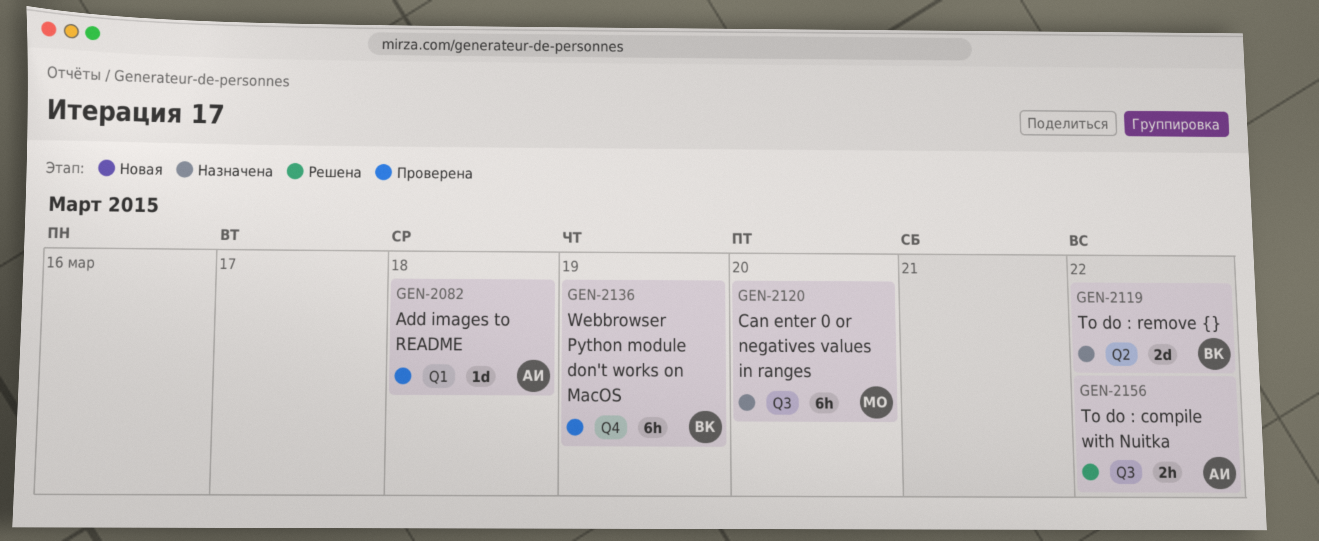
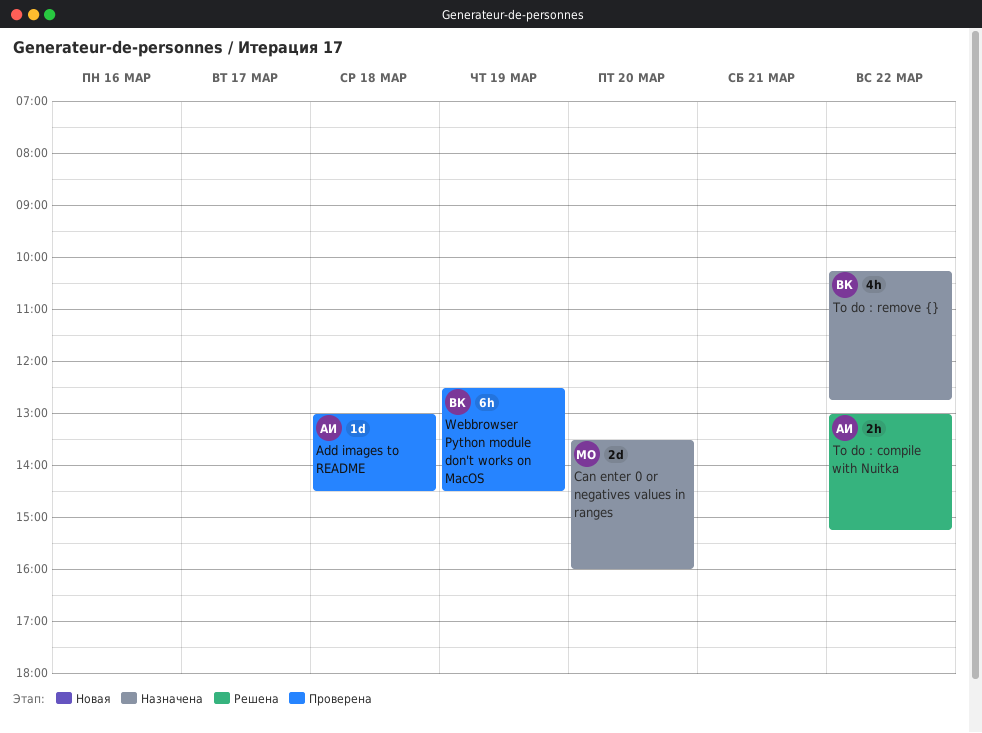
Can enter 0 or negatives values in ranges, estimate: 6h -> 2d
To do : remove {}, estimate: 2d -> 4h

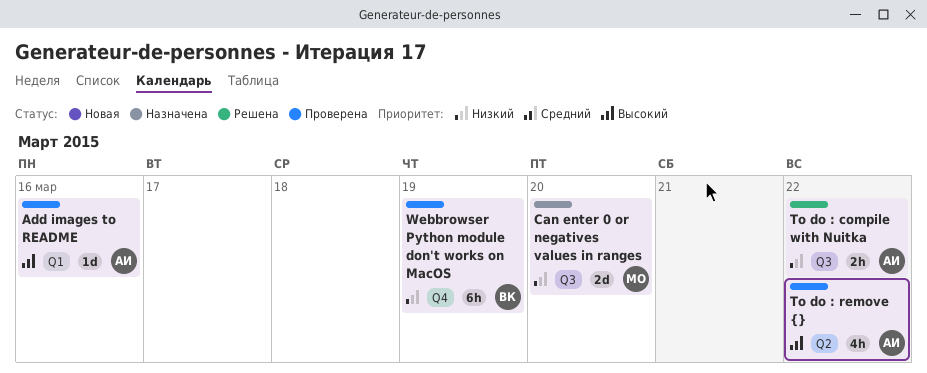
Add images to README, day: Mar 18 -> Mar 16
To do : remove {}, status: Назначена -> Проверена
To do : remove {}, owner: ВК -> АИ

